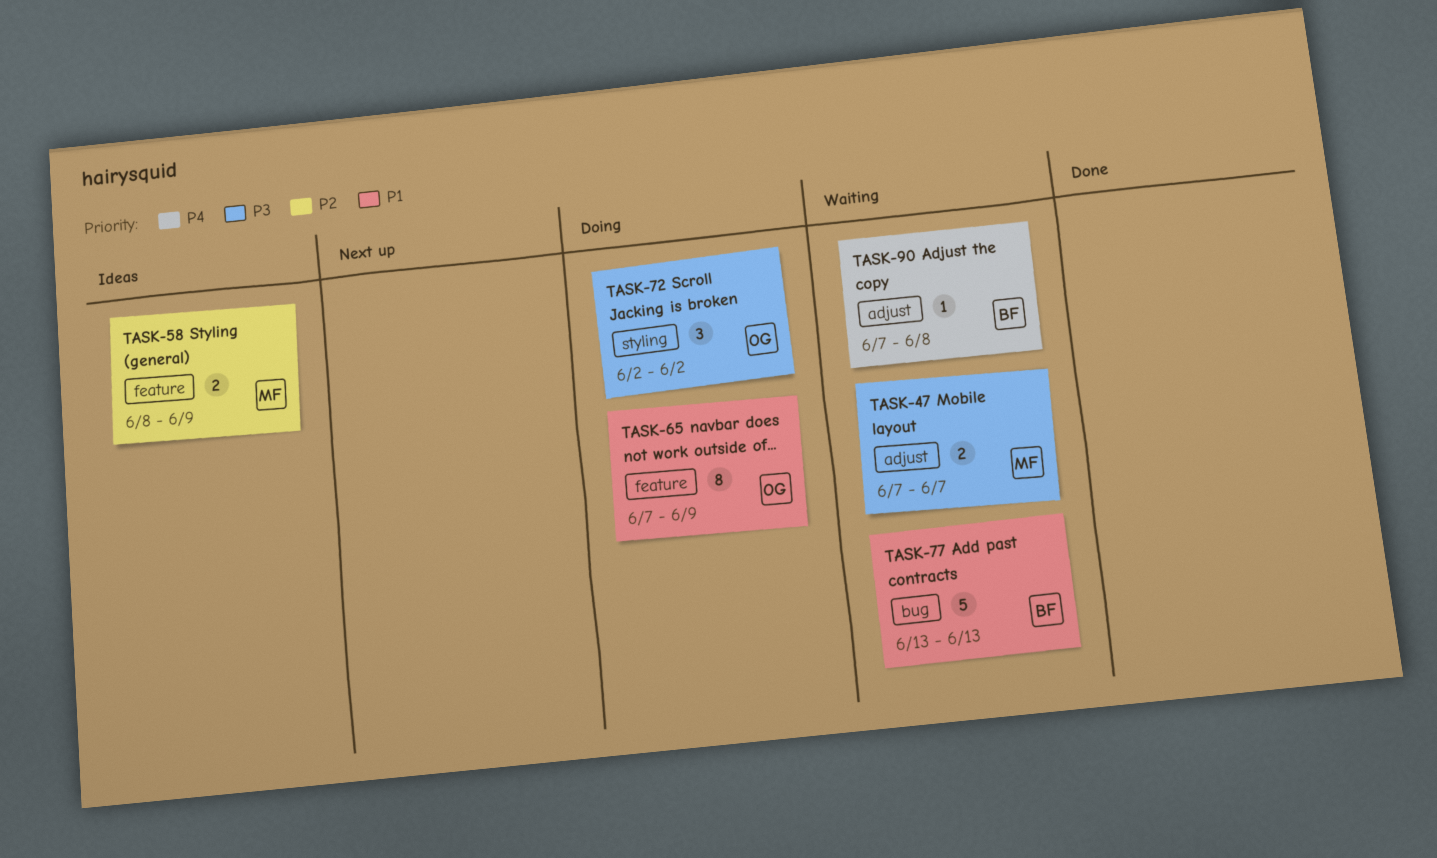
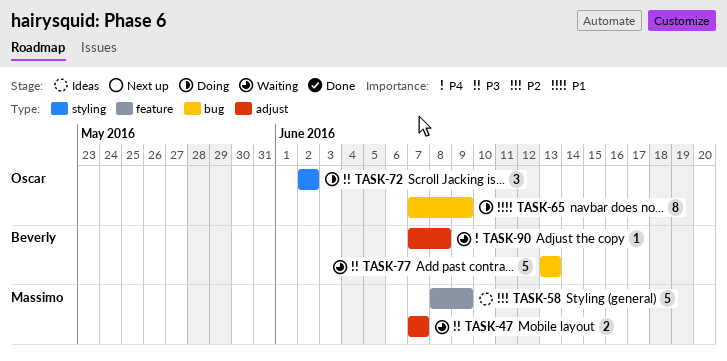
TASK-58, estimate: 2 -> 5
TASK-65, label: feature -> bug
TASK-77, priority: P1 -> P3

